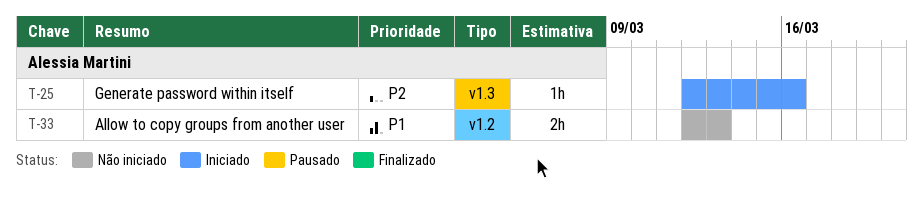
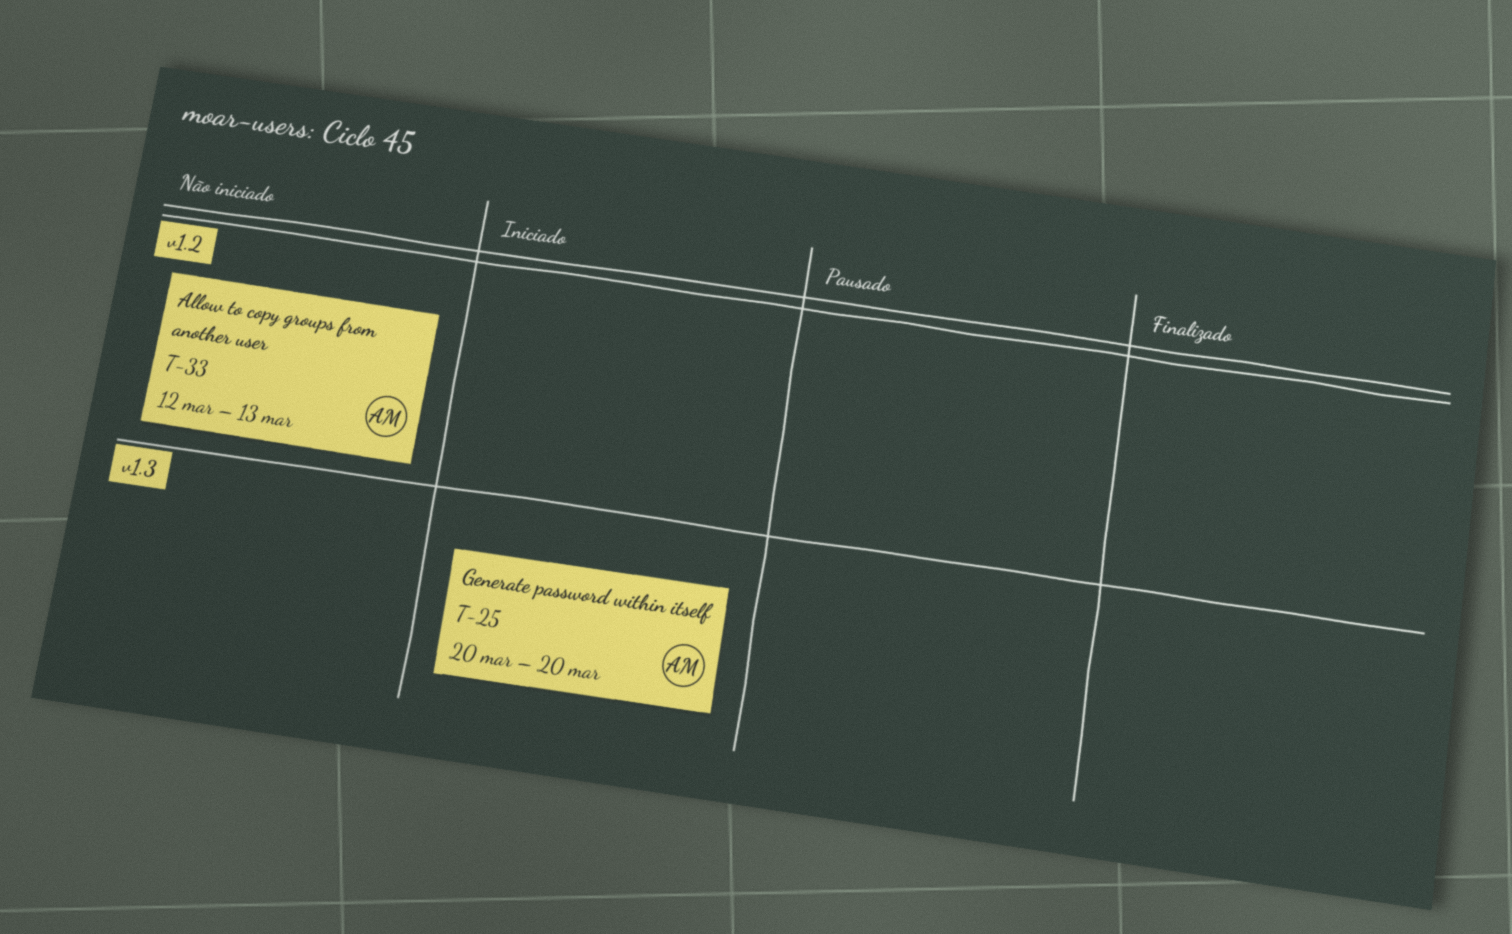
T-25, start: Mar 12 -> Mar 20
T-25, due: Mar 16 -> Mar 20

